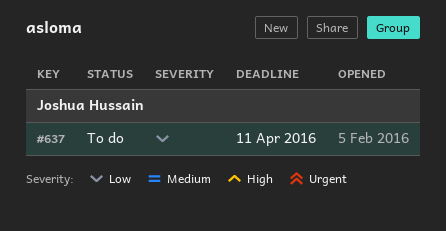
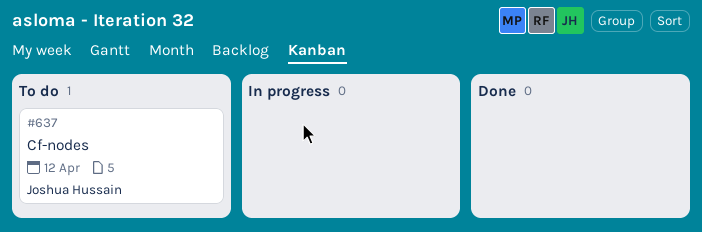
#637, due: Apr 11 -> Apr 12

